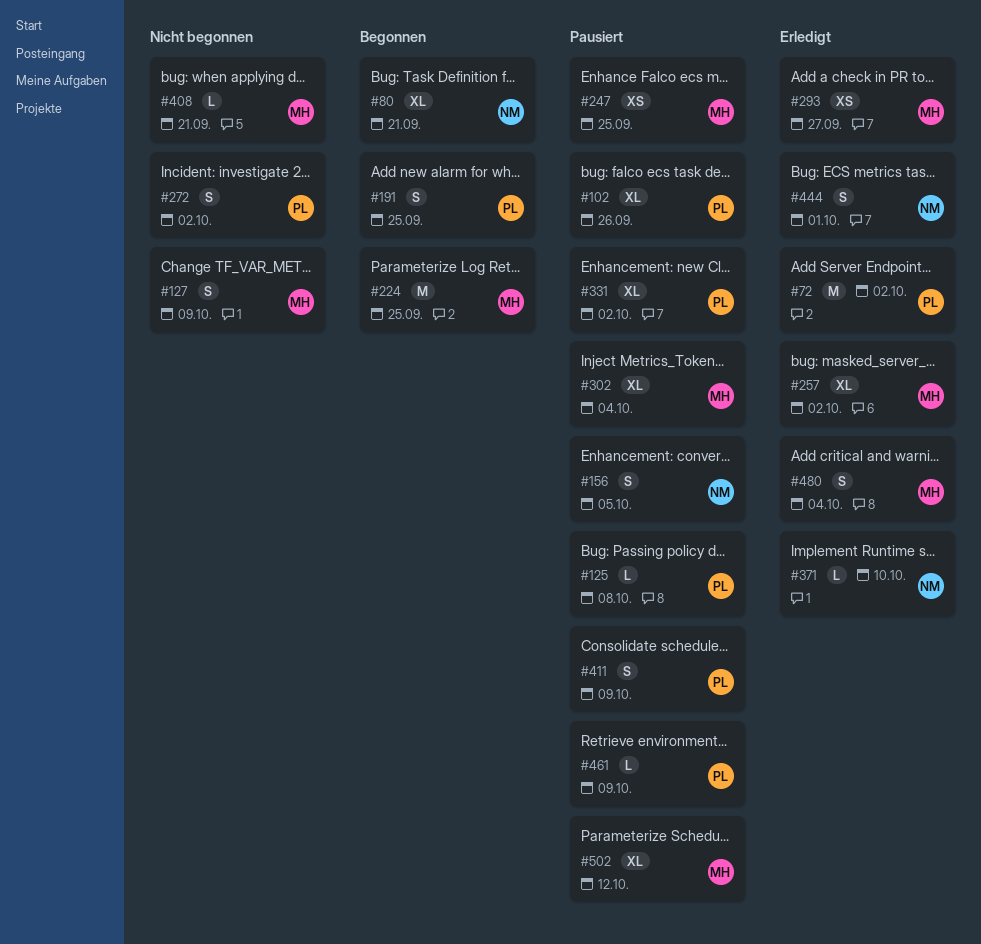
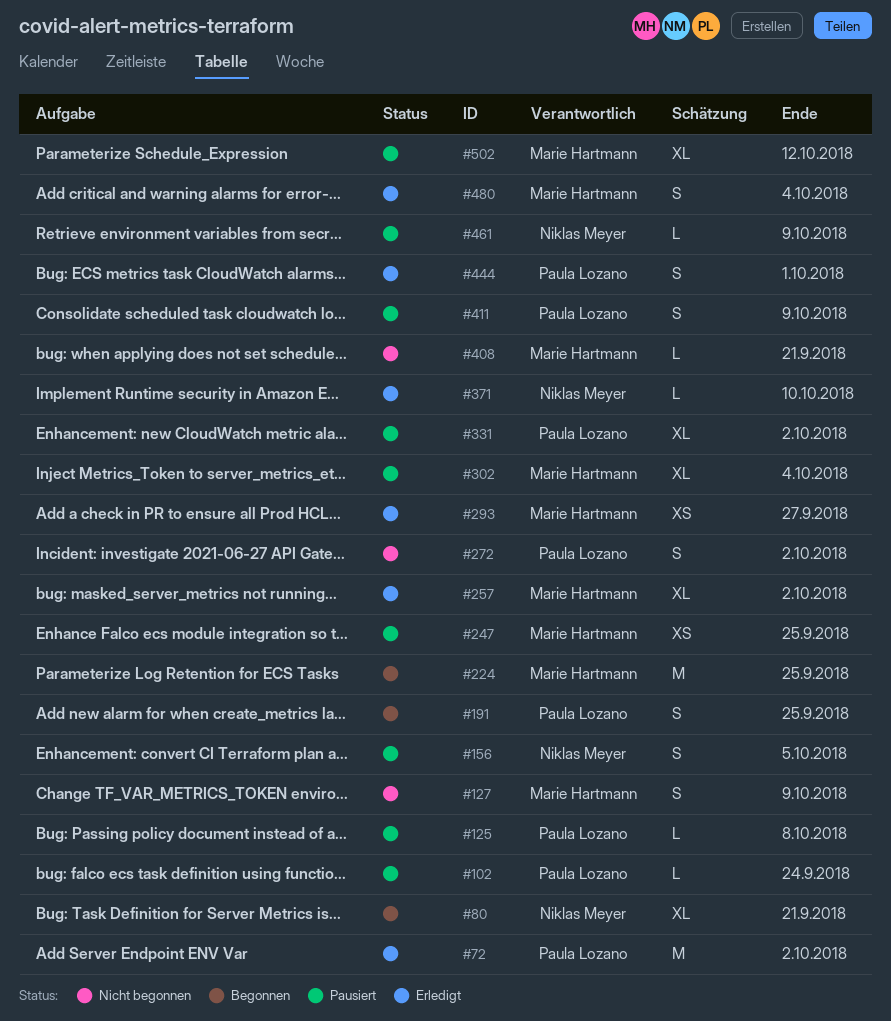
#102, estimate: XL -> L
#102, due: Sep 26 -> Sep 24
#444, owner: Niklas Meyer -> Paula Lozano
#461, owner: Paula Lozano -> Niklas Meyer

